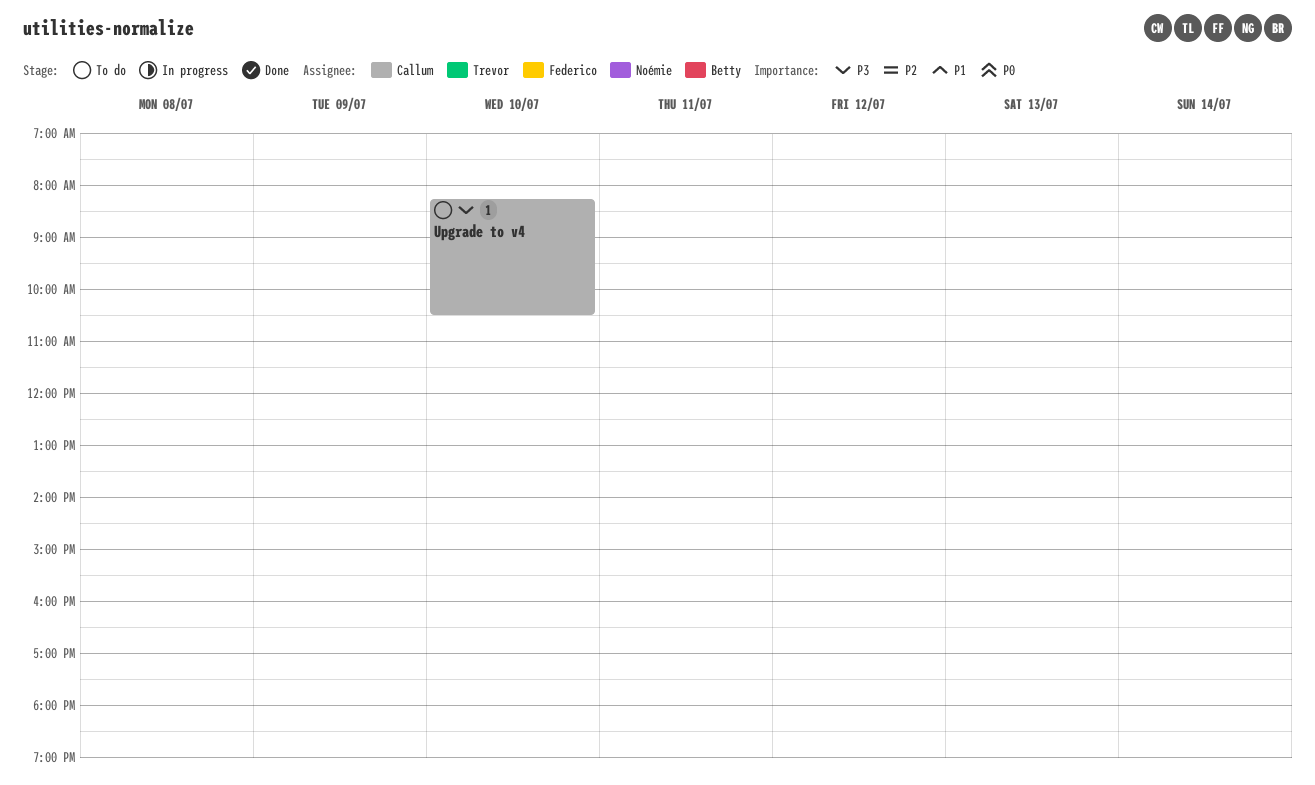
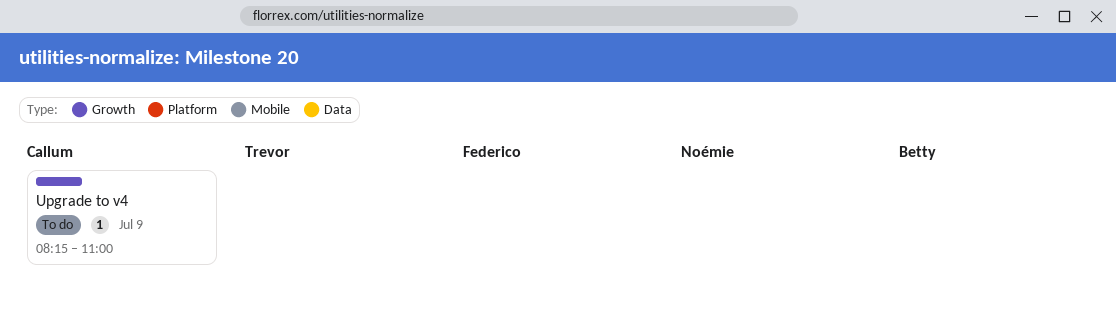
Upgrade to v4, day: Jul 10 -> Jul 9
Upgrade to v4, ends: 10:30 -> 11:00

